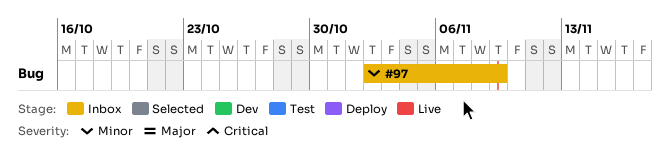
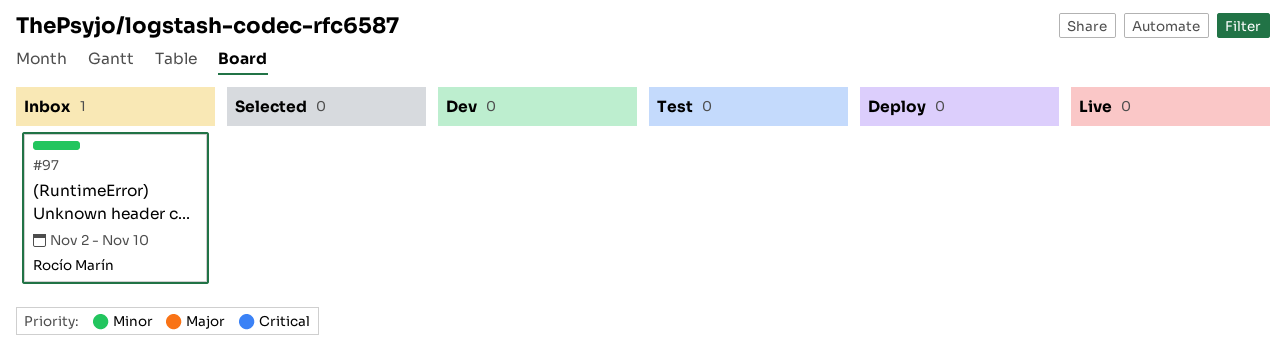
#97, due: Nov 9 -> Nov 10

